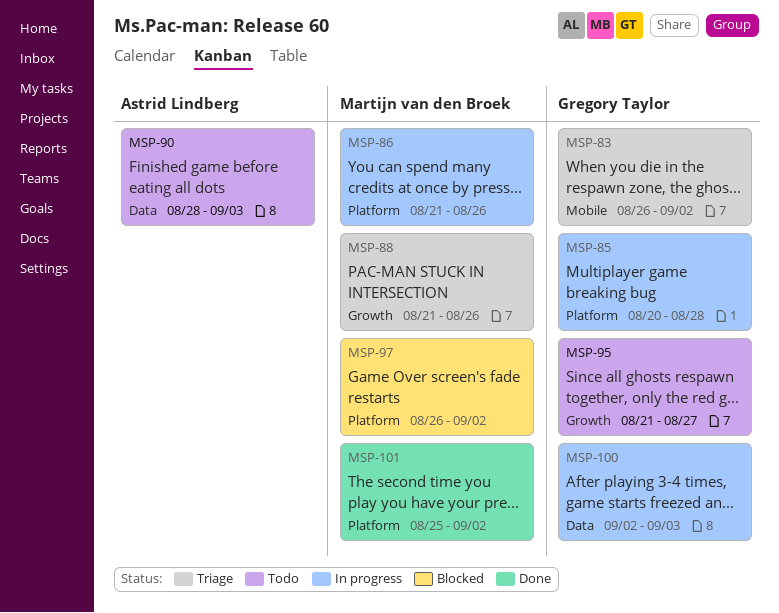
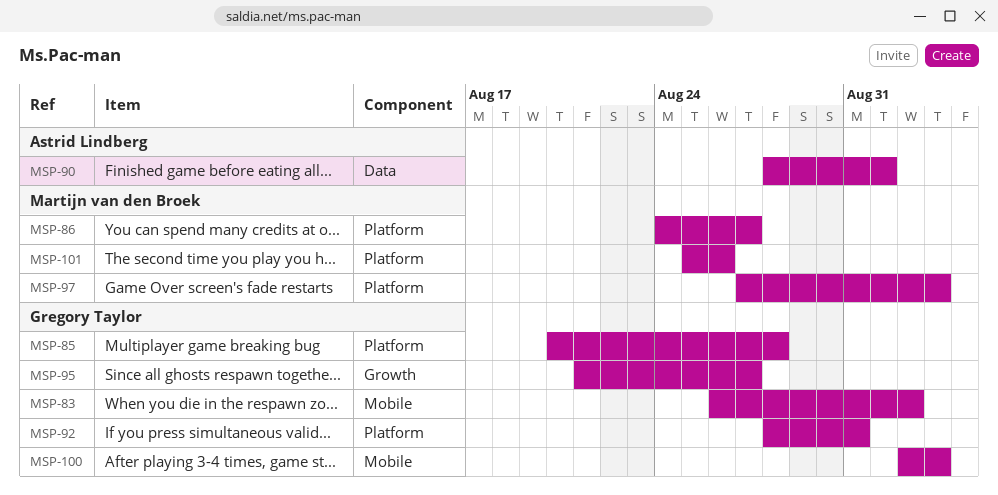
MSP-86, start: Aug 21 -> Aug 24
MSP-86, due: Aug 26 -> Aug 27
MSP-88: present -> none
MSP-90, due: Sep 3 -> Sep 1
MSP-92: none -> present
MSP-97, start: Aug 26 -> Aug 27
MSP-97, due: Sep 2 -> Sep 3
MSP-100, label: Data -> Mobile
MSP-101, due: Sep 2 -> Aug 26

